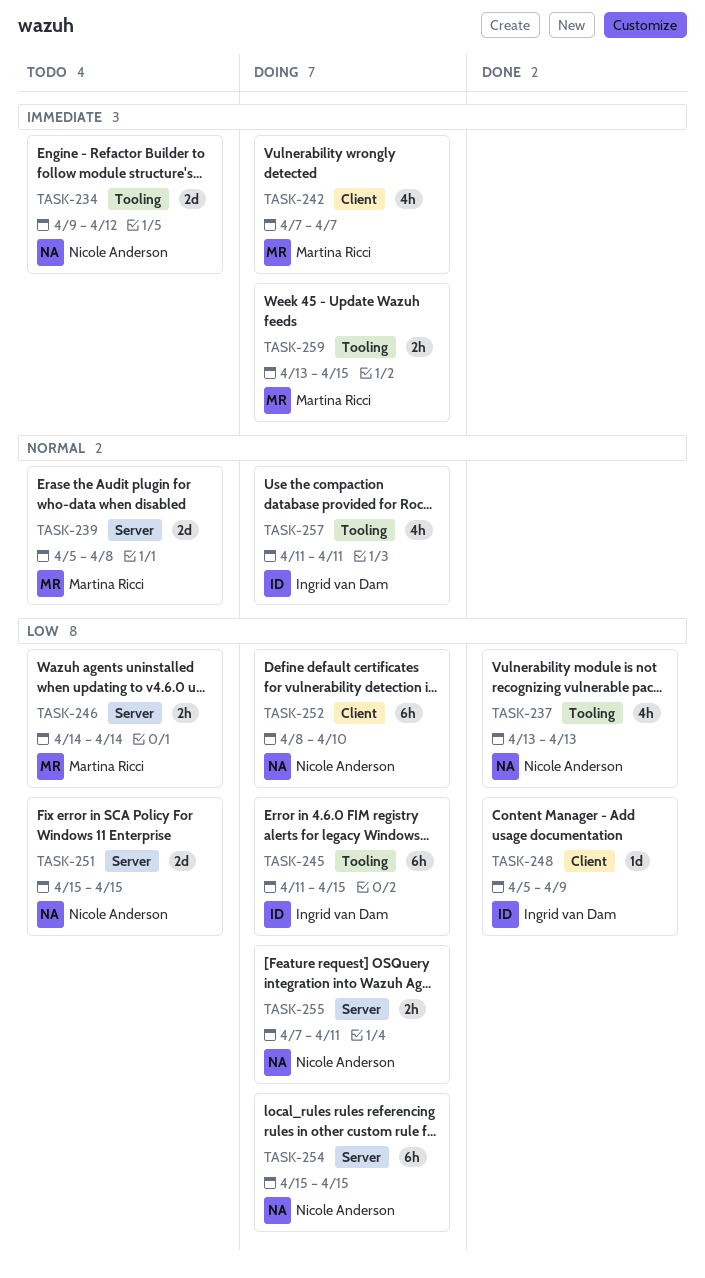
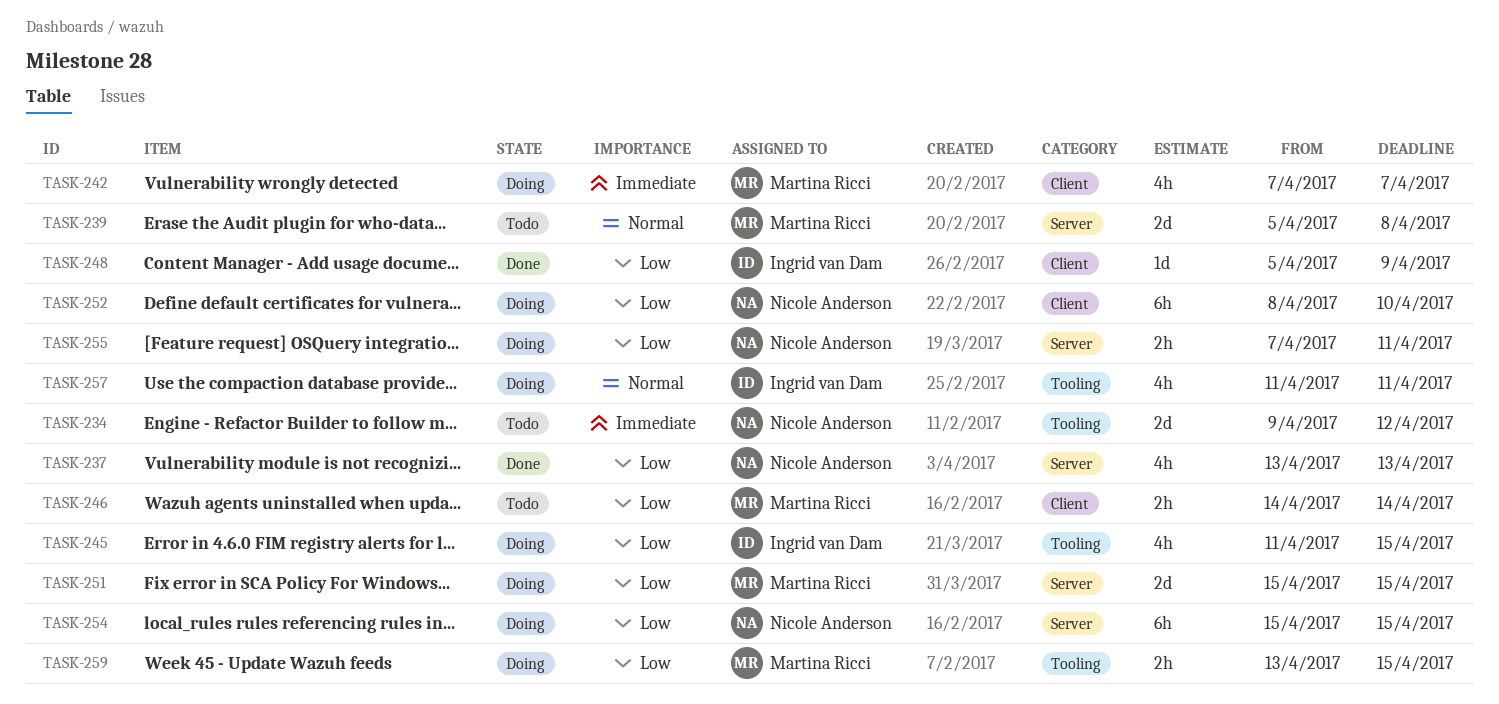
TASK-237, label: Tooling -> Server
TASK-245, estimate: 6h -> 4h
TASK-246, label: Server -> Client
TASK-251, status: Todo -> Doing
TASK-251, owner: Nicole Anderson -> Martina Ricci
TASK-259, priority: Immediate -> Low

